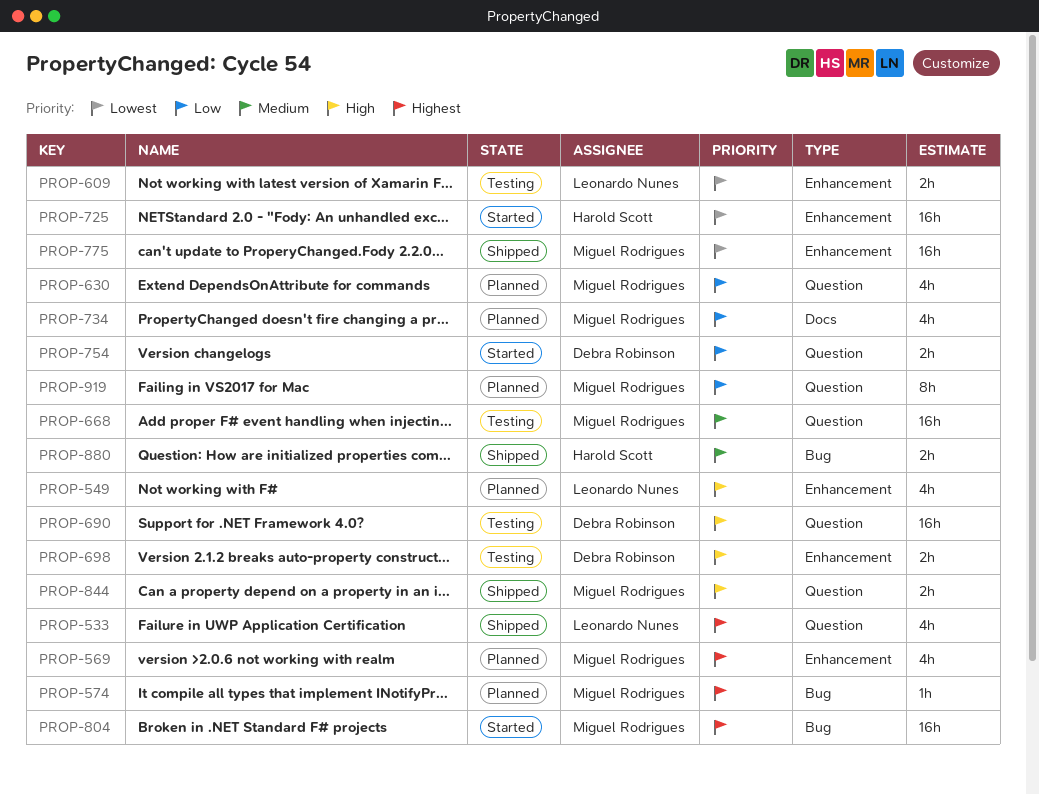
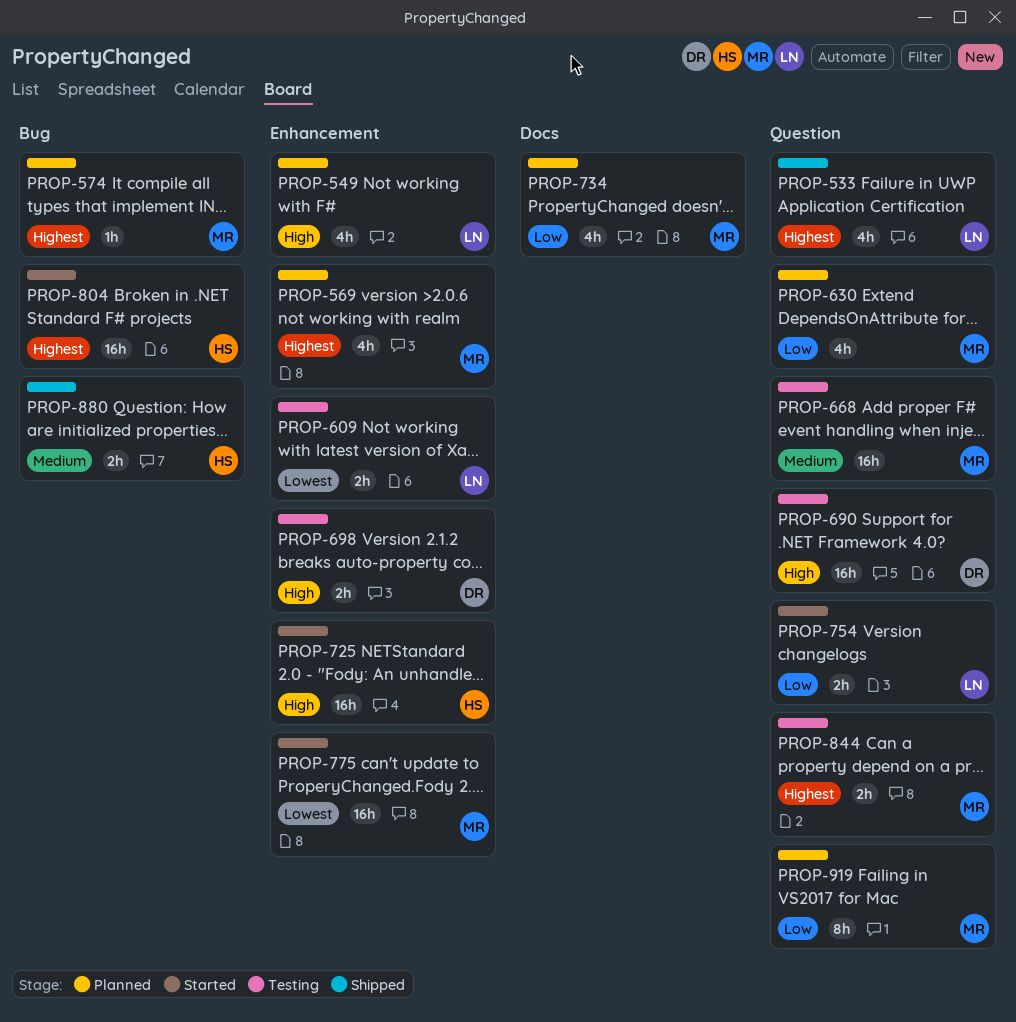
PROP-725, priority: Lowest -> High
PROP-754, owner: Debra Robinson -> Leonardo Nunes
PROP-775, status: Shipped -> Started
PROP-804, owner: Miguel Rodrigues -> Harold Scott
PROP-844, status: Shipped -> Testing
PROP-844, priority: High -> Highest

